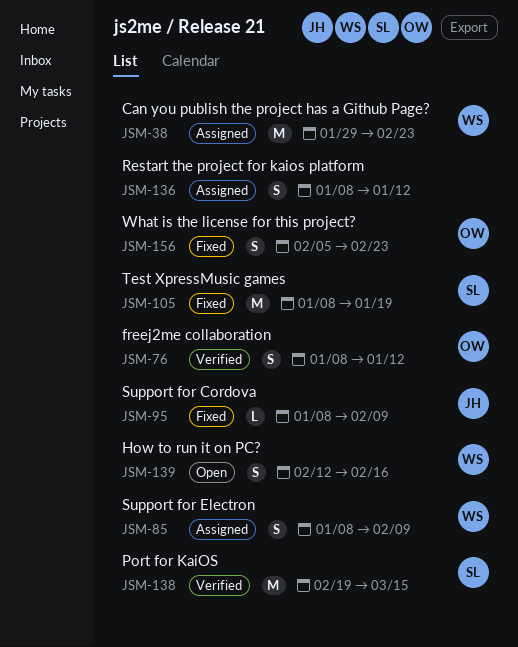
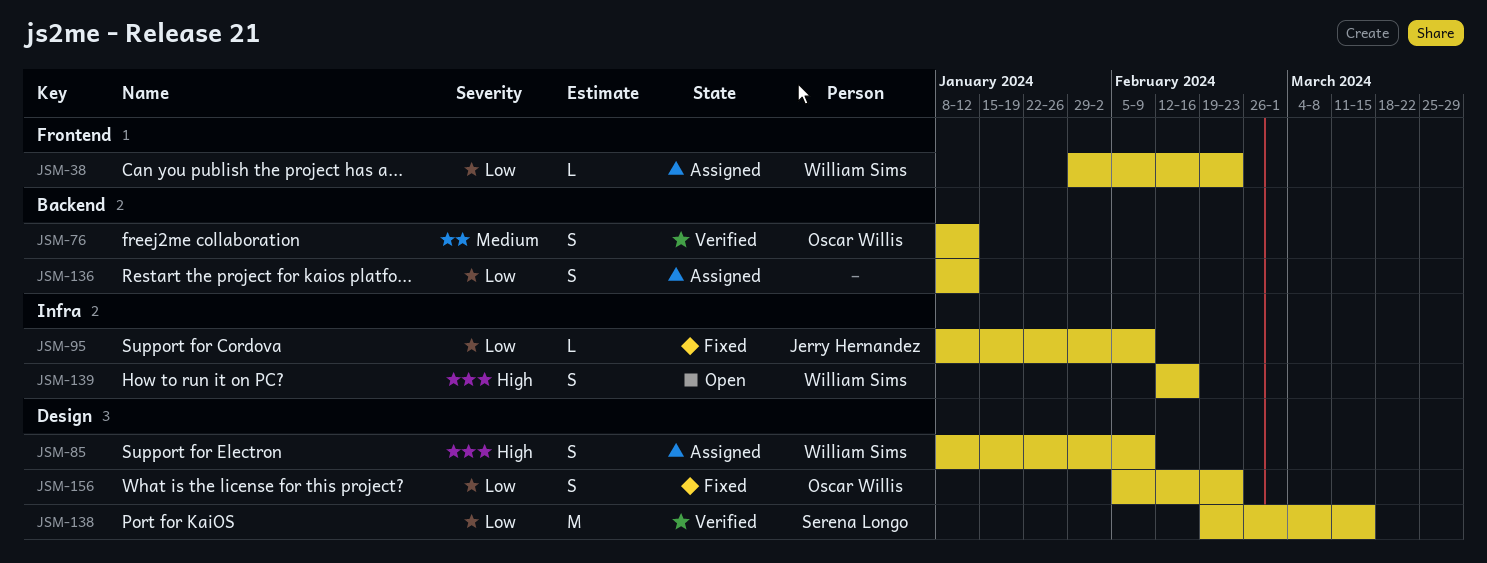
JSM-38, estimate: M -> L
JSM-105: present -> none

